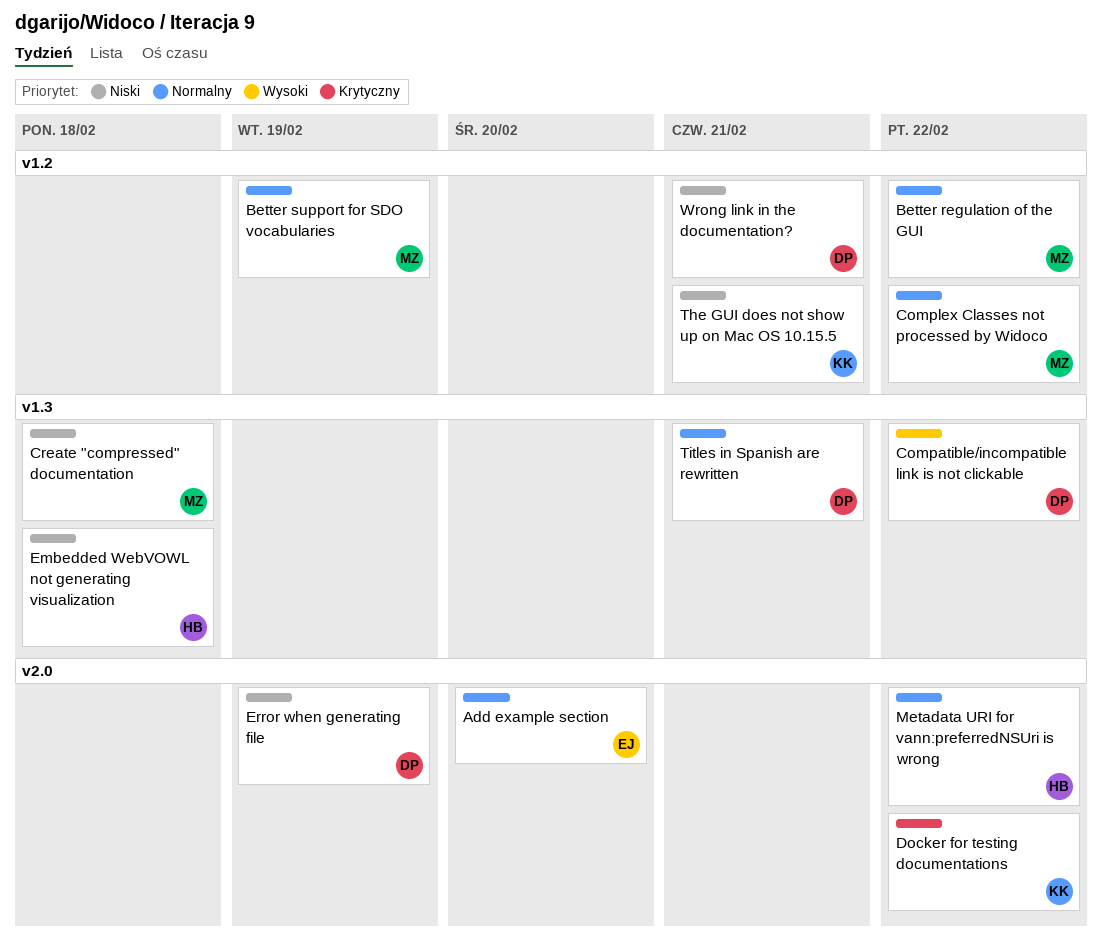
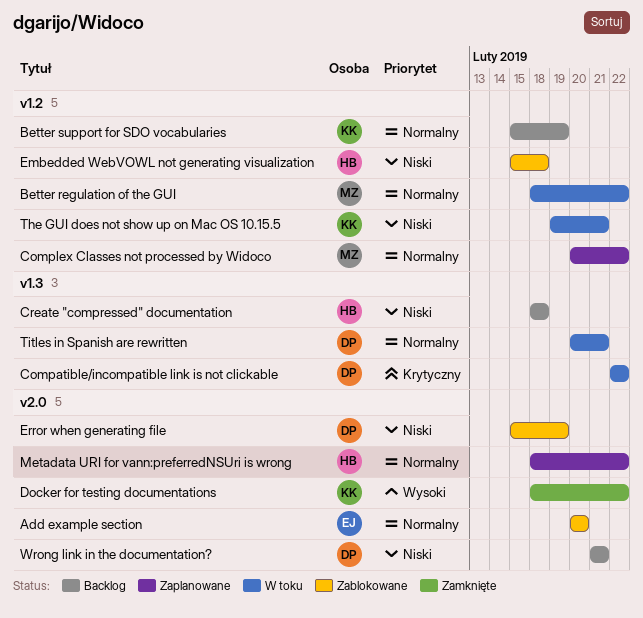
Better support for SDO vocabularies, owner: MZ -> KK
Compatible/incompatible link is not clickable, priority: Wysoki -> Krytyczny
Create "compressed" documentation, owner: MZ -> HB
Docker for testing documentations, priority: Krytyczny -> Wysoki
Embedded WebVOWL not generating visualization, label: v1.3 -> v1.2
Wrong link in the documentation?, label: v1.2 -> v2.0

